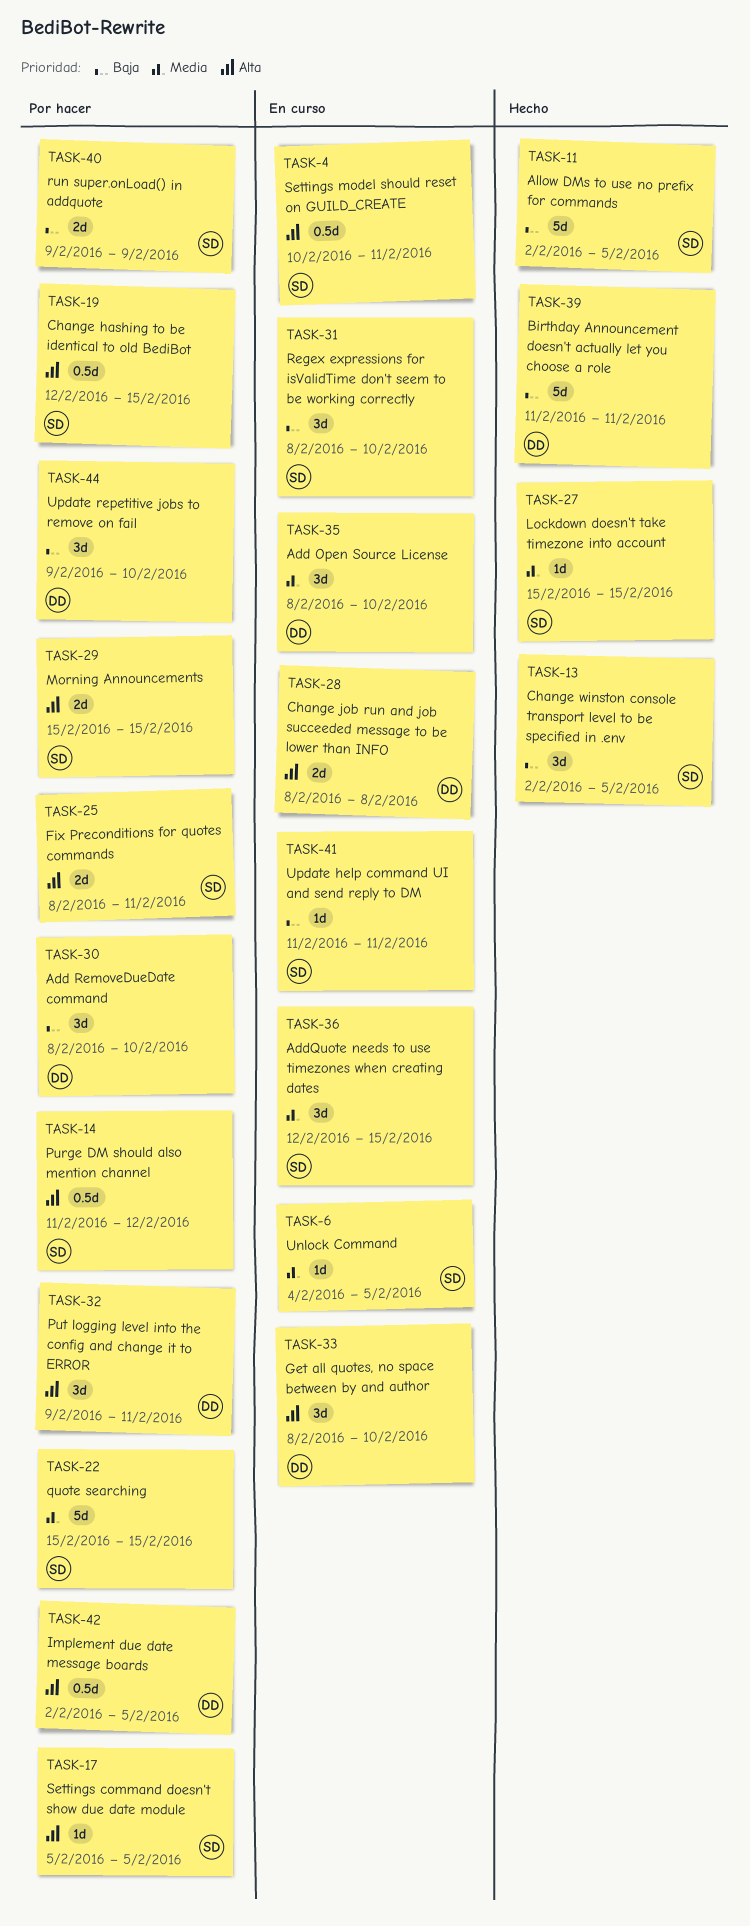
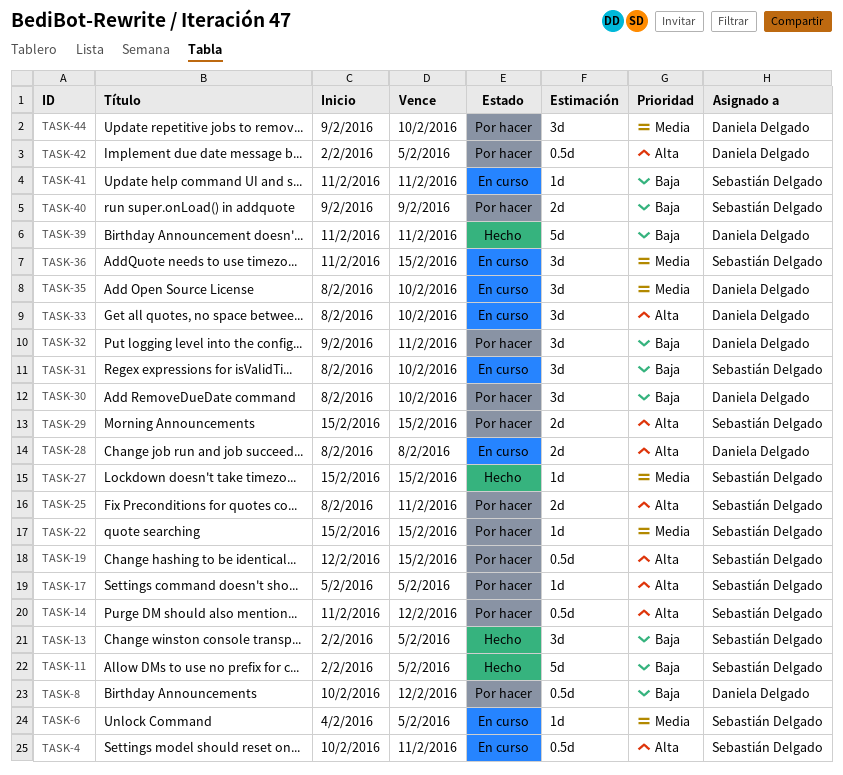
TASK-8: none -> present
TASK-22, estimate: 5d -> 1d
TASK-32, priority: Alta -> Baja
TASK-36, start: Feb 12 -> Feb 11
TASK-44, priority: Baja -> Media

